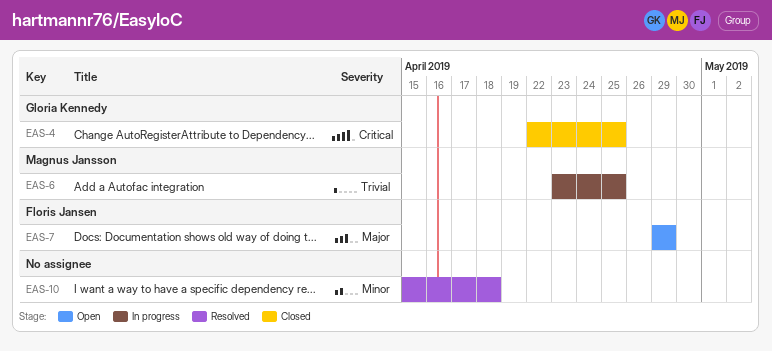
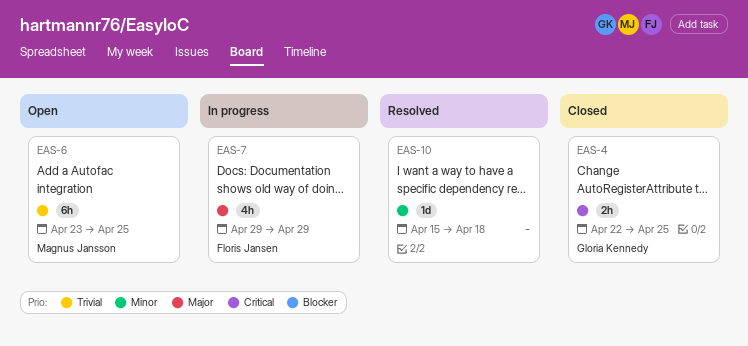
EAS-6, status: In progress -> Open
EAS-7, status: Open -> In progress

